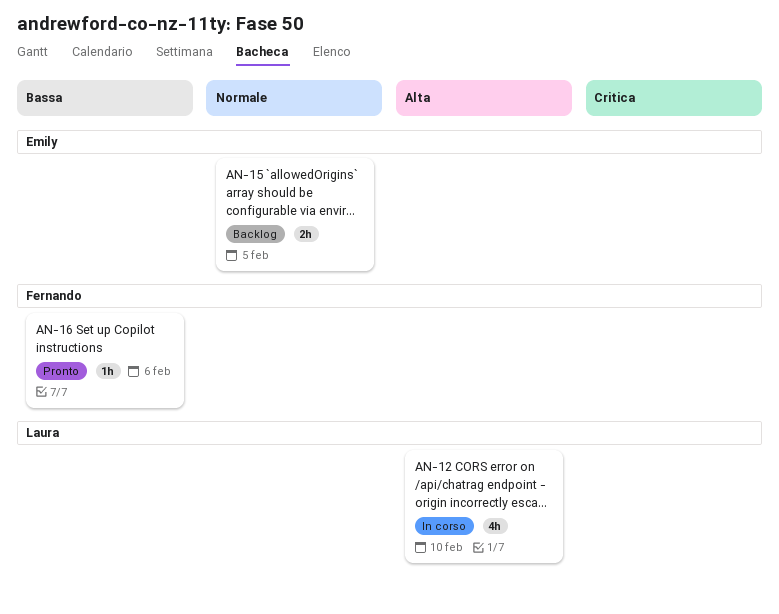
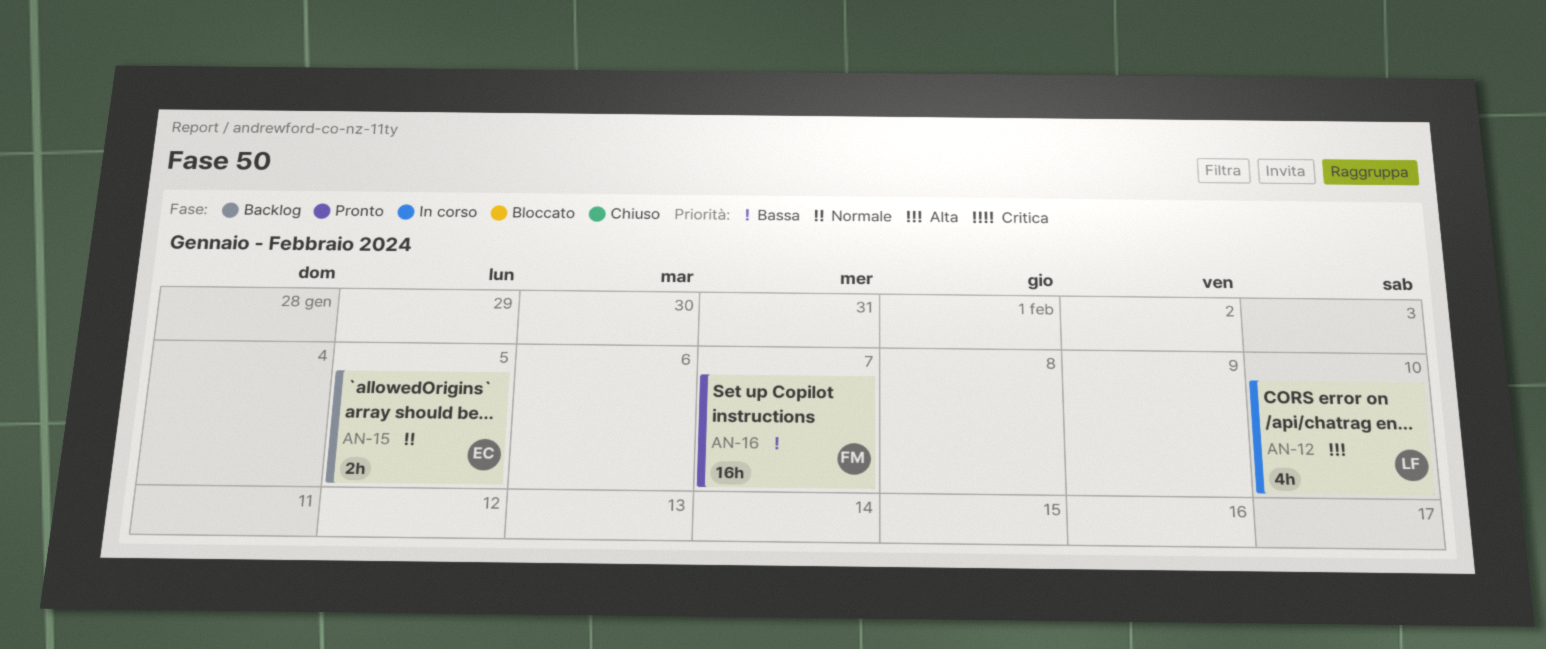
AN-16, estimate: 1h -> 16h
AN-16, due: Feb 6 -> Feb 7

